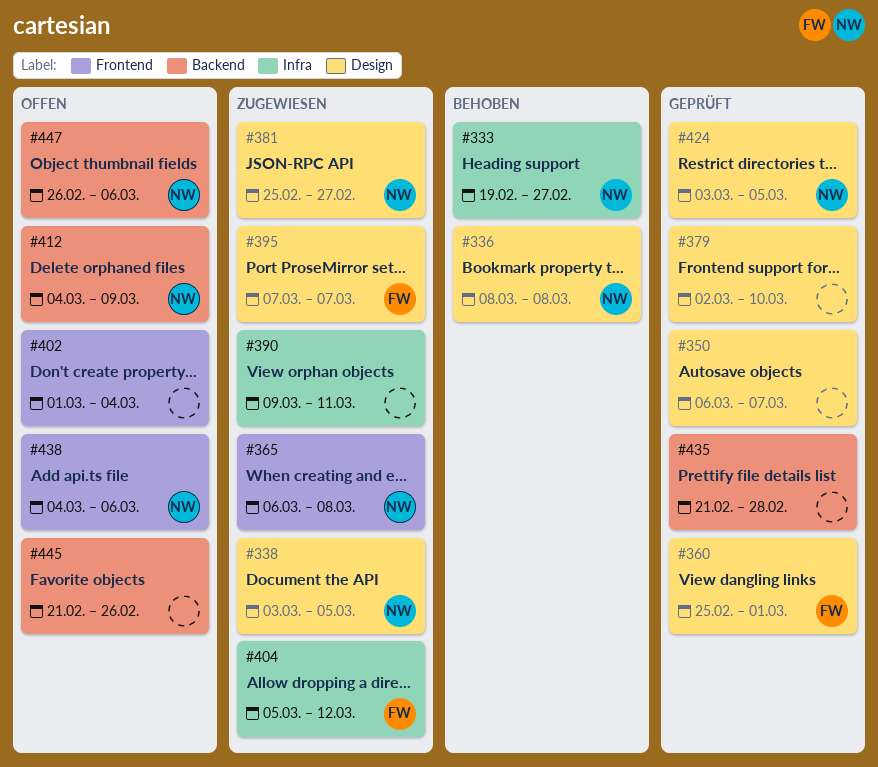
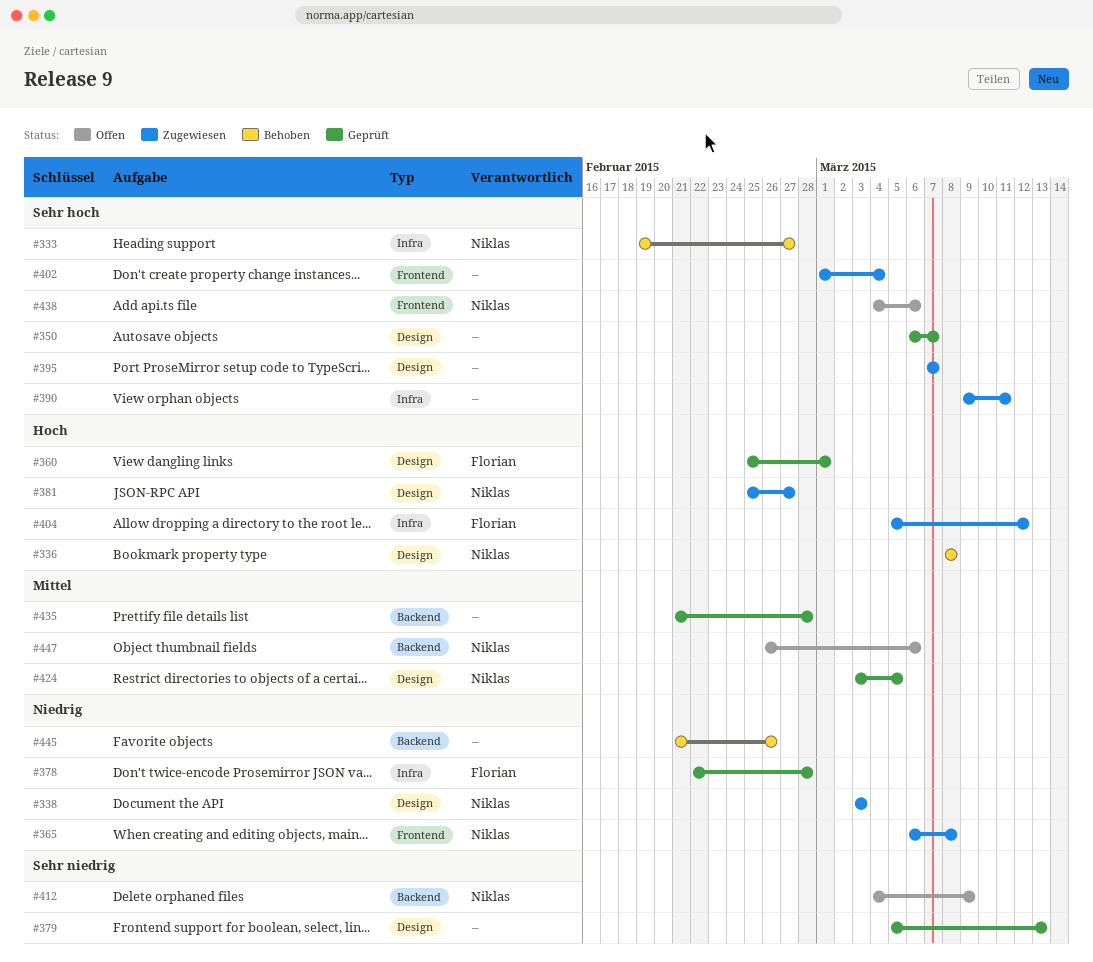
#338, due: Mar 5 -> Mar 3
#378: none -> present
#379, start: Mar 2 -> Mar 5
#379, due: Mar 10 -> Mar 13
#395, owner: Florian -> none
#402, status: Offen -> Zugewiesen
#445, status: Offen -> Behoben

